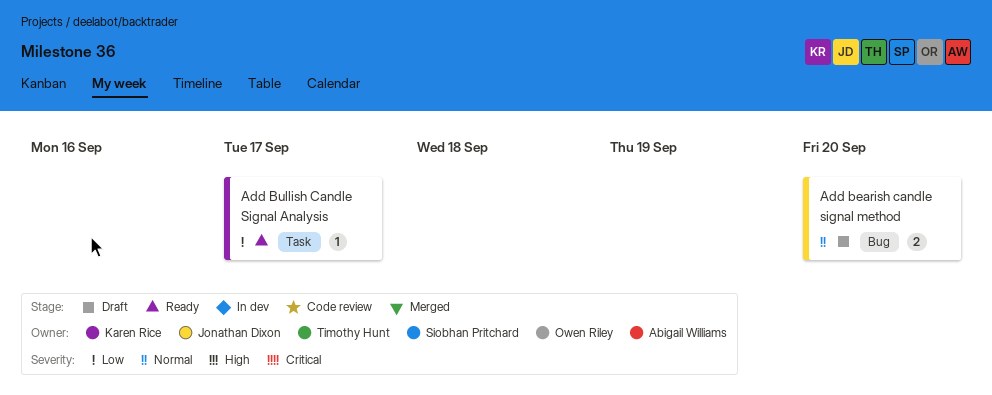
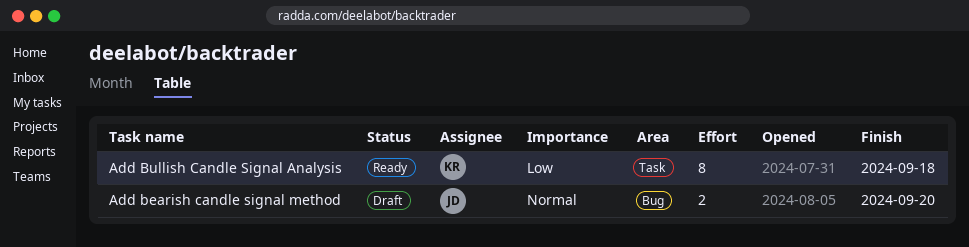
Add Bullish Candle Signal Analysis, estimate: 1 -> 8
Add Bullish Candle Signal Analysis, due: Sep 17 -> Sep 18

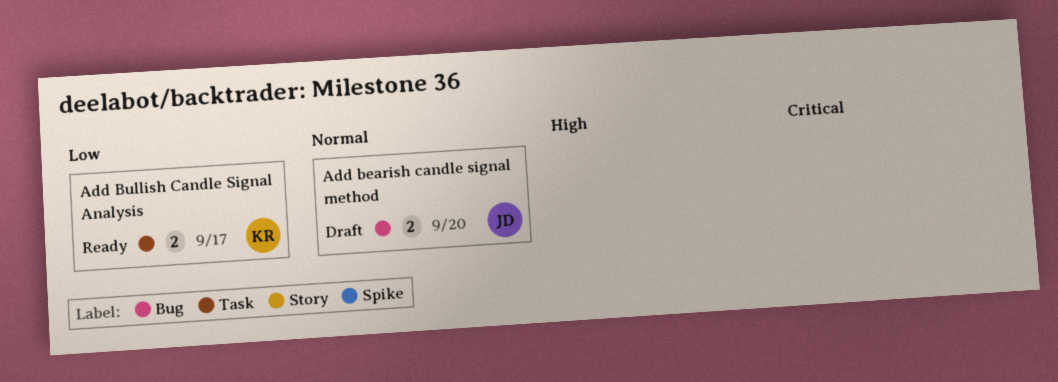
Add Bullish Candle Signal Analysis, estimate: 8 -> 2
Add Bullish Candle Signal Analysis, due: Sep 18 -> Sep 17

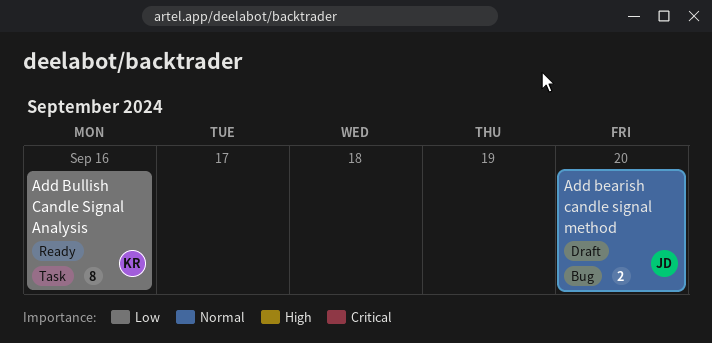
Add Bullish Candle Signal Analysis, estimate: 2 -> 8
Add Bullish Candle Signal Analysis, due: Sep 17 -> Sep 16

